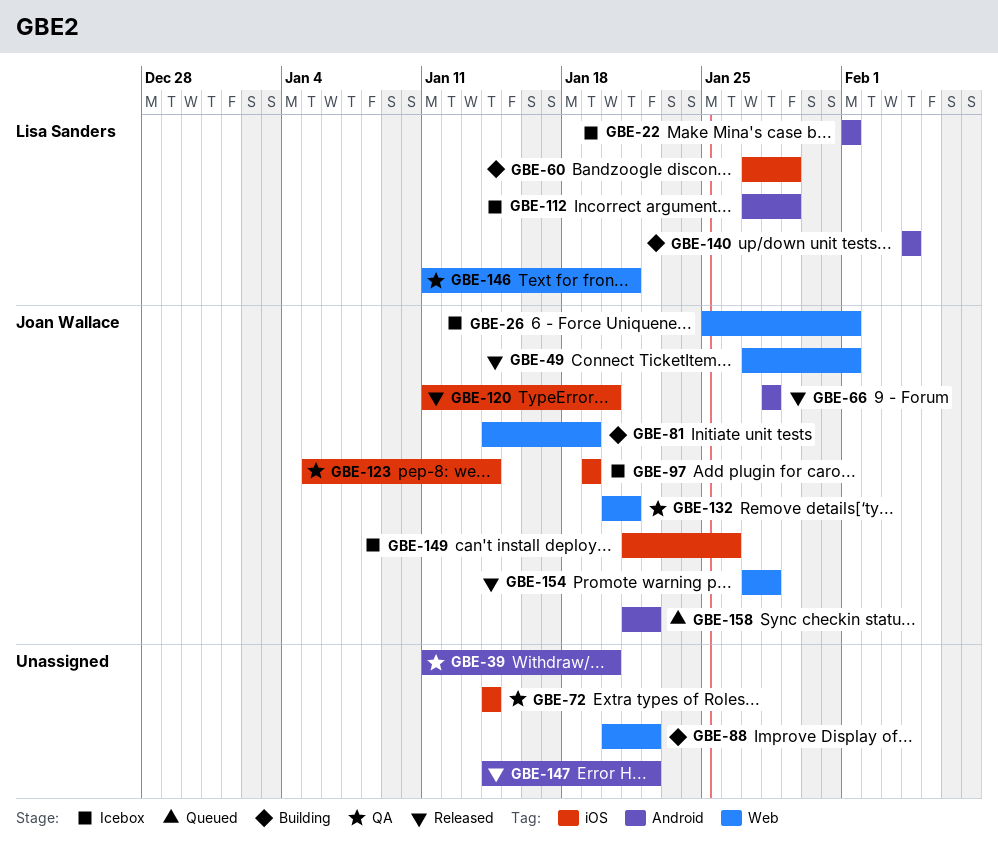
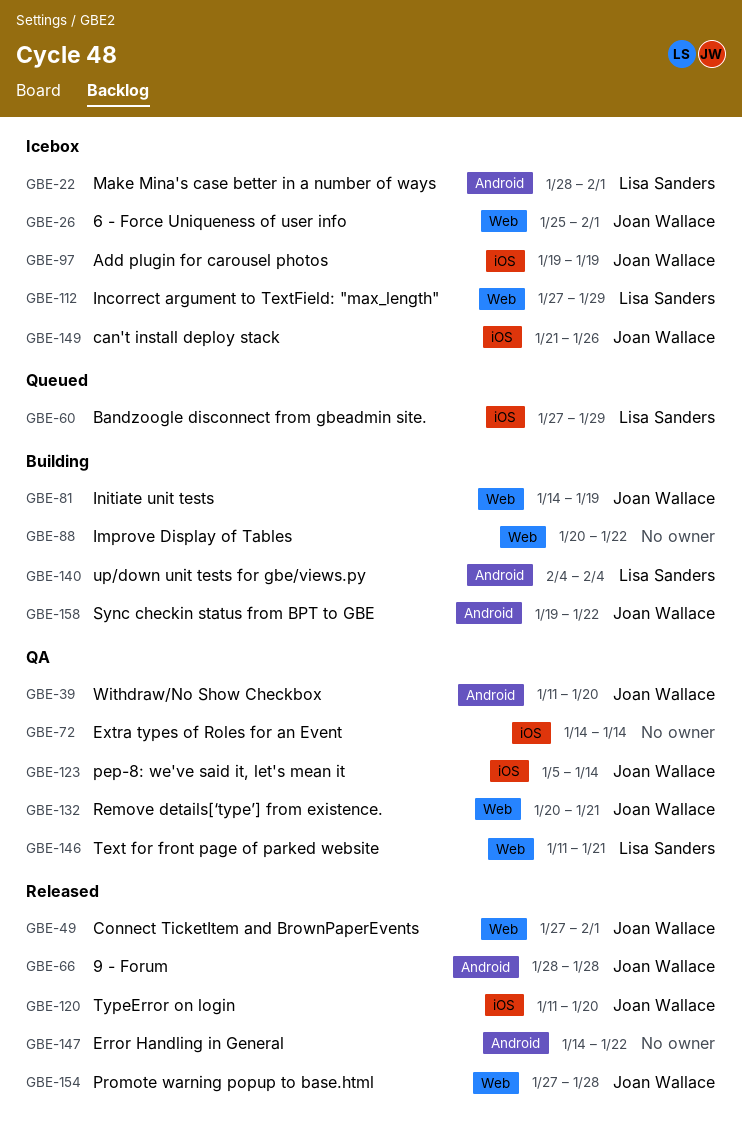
GBE-22, start: Feb 1 -> Jan 28
GBE-39, owner: none -> Joan Wallace
GBE-60, status: Building -> Queued
GBE-112, label: Android -> Web
GBE-158, status: Queued -> Building
GBE-158, start: Jan 21 -> Jan 19

